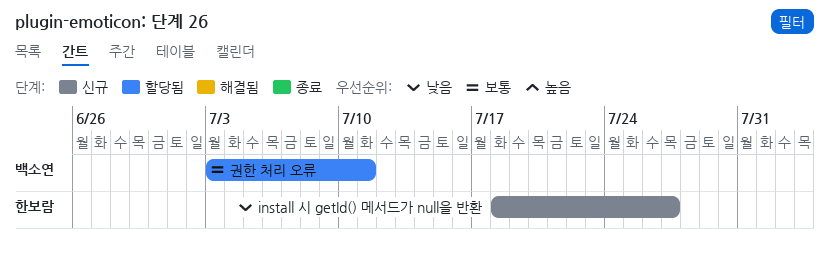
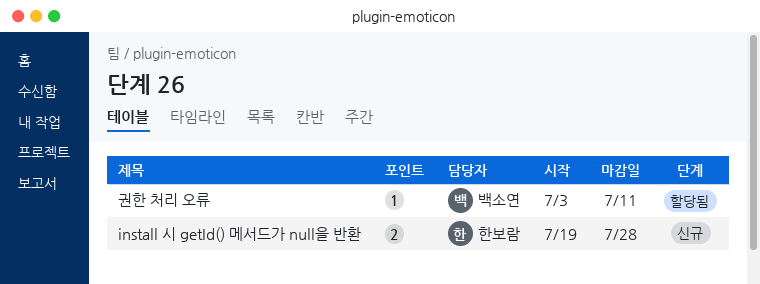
install 시 getId() 메서드가 null을 반환, start: Jul 18 -> Jul 19
install 시 getId() 메서드가 null을 반환, due: Jul 27 -> Jul 28

